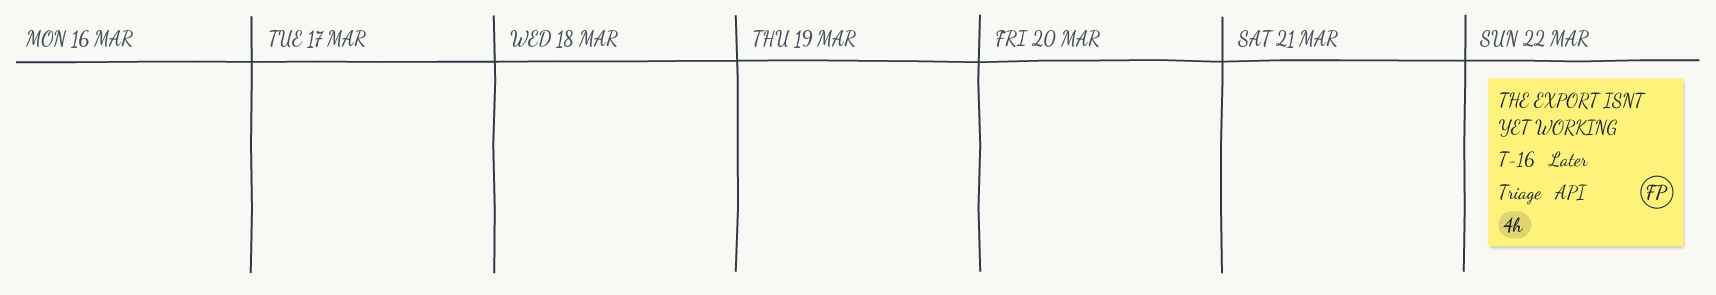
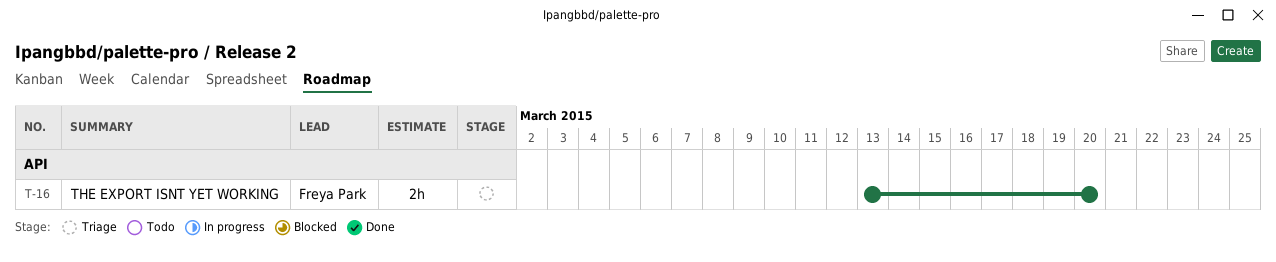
T-16, estimate: 4h -> 2h
T-16, due: Mar 22 -> Mar 20

